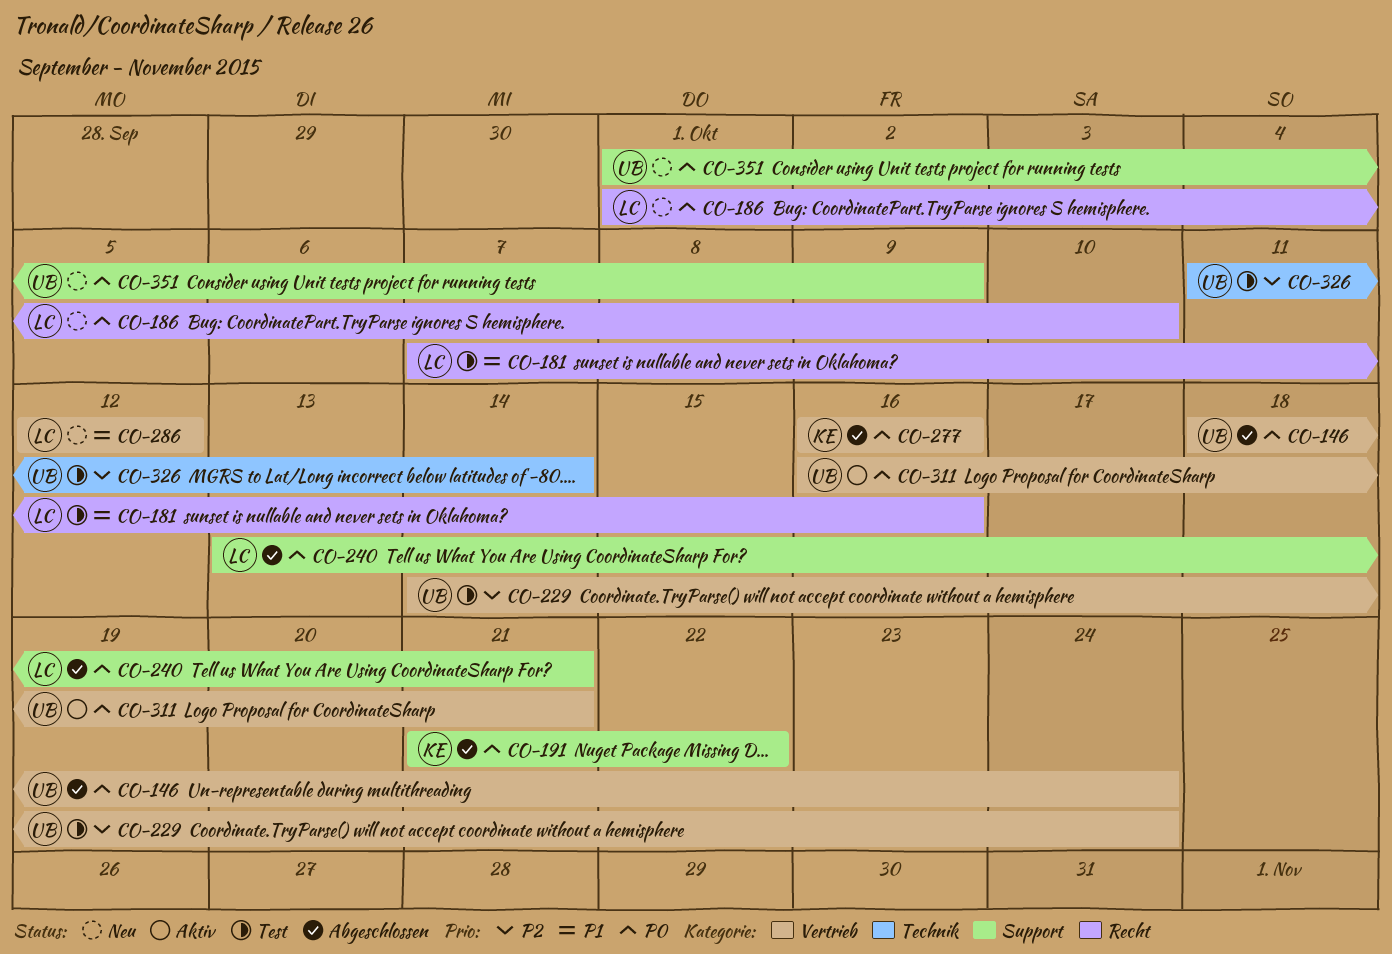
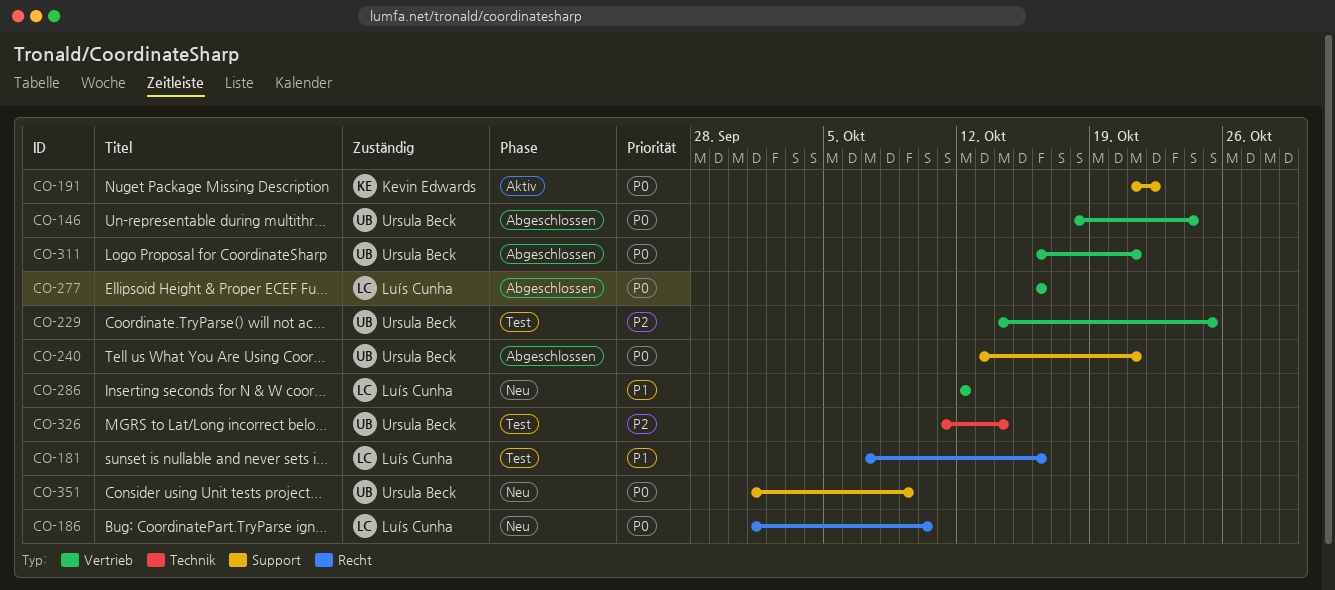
CO-191, status: Abgeschlossen -> Aktiv
CO-229, due: Oct 24 -> Oct 25
CO-240, owner: Luís Cunha -> Ursula Beck
CO-277, owner: Kevin Edwards -> Luís Cunha
CO-311, status: Aktiv -> Abgeschlossen

